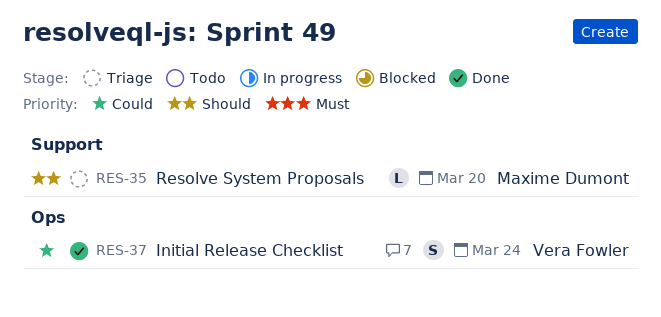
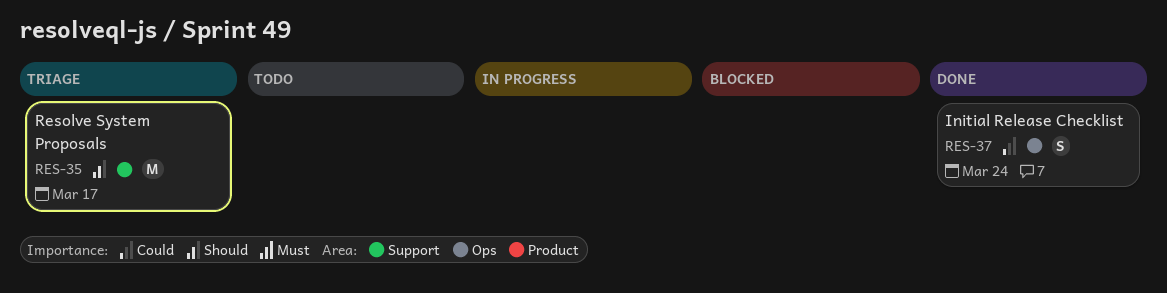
RES-35, estimate: L -> M
RES-35, due: Mar 20 -> Mar 17

